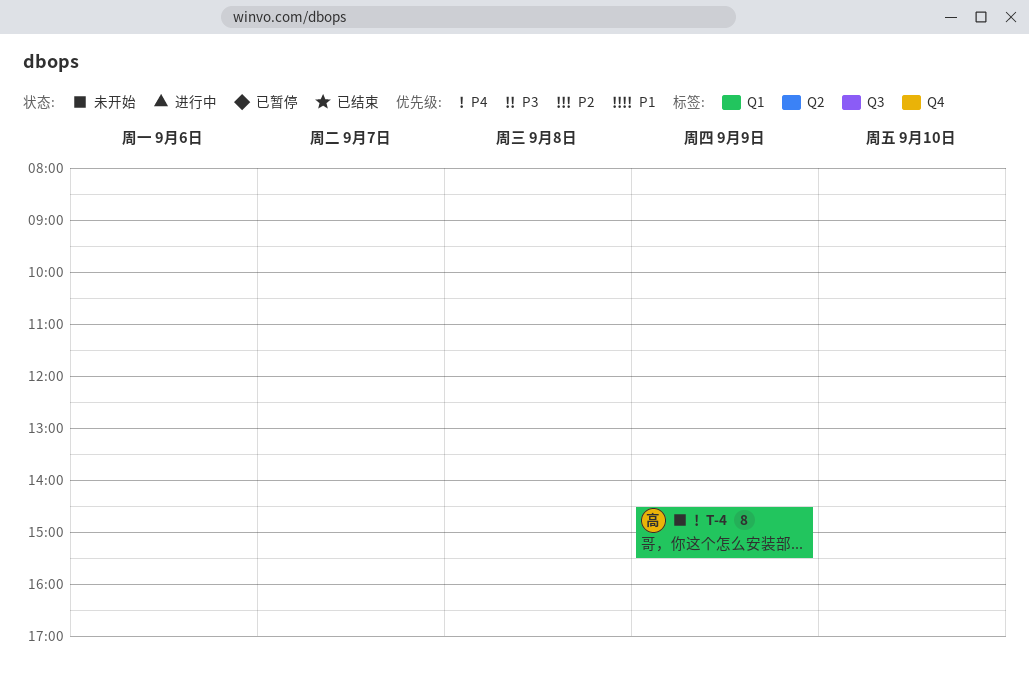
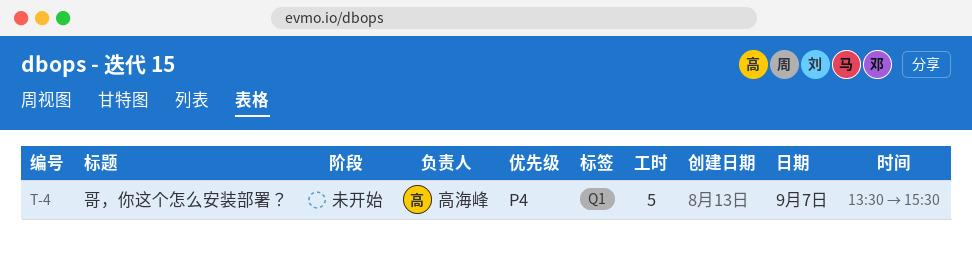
T-4, estimate: 8 -> 5
T-4, day: Sep 9 -> Sep 7
T-4, begins: 14:30 -> 13:30

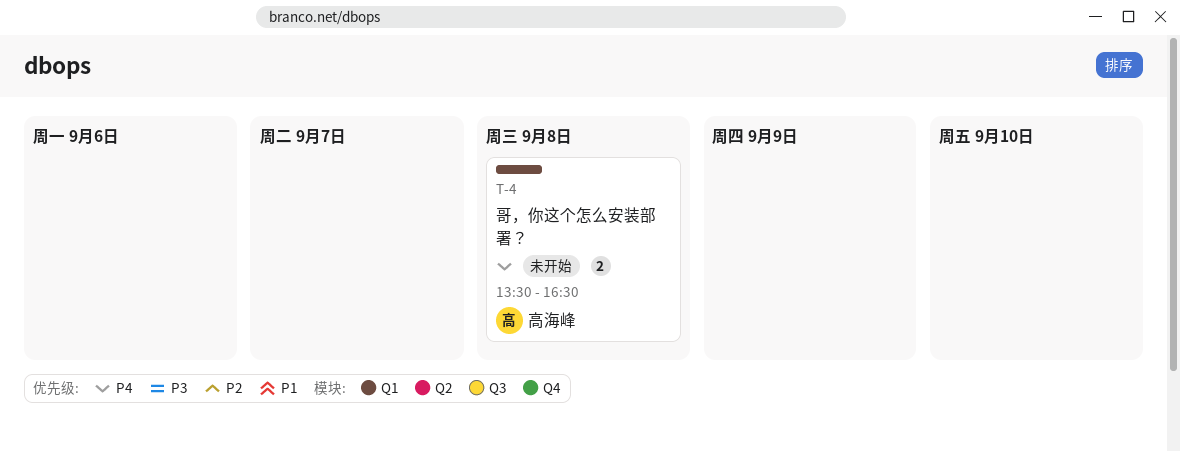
T-4, estimate: 5 -> 2
T-4, day: Sep 7 -> Sep 8
T-4, ends: 15:30 -> 16:30

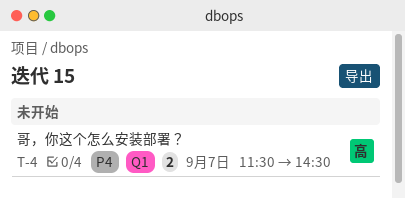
T-4, day: Sep 8 -> Sep 7
T-4, begins: 13:30 -> 11:30
T-4, ends: 16:30 -> 14:30

